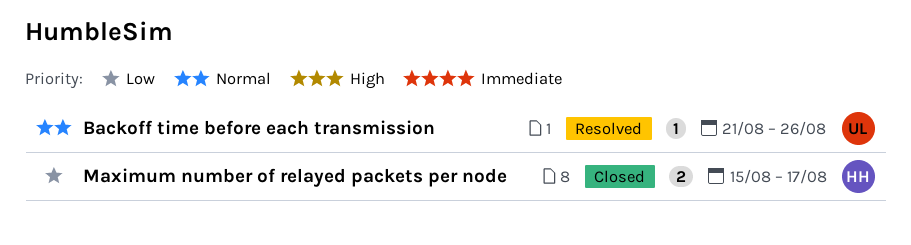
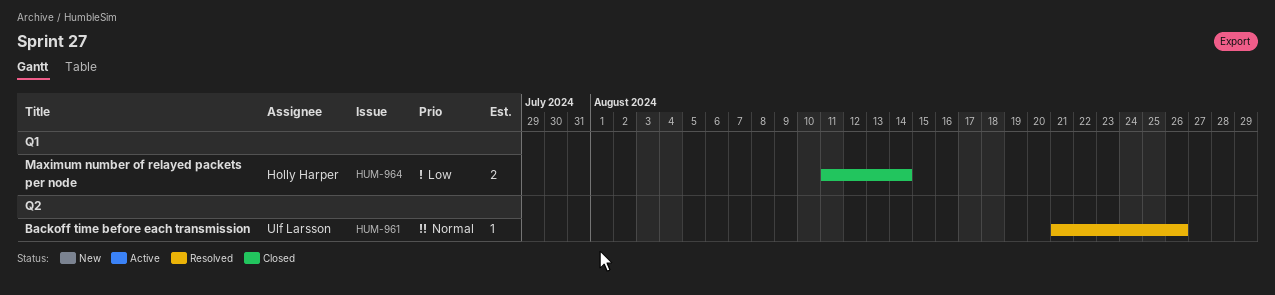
Maximum number of relayed packets per node, start: Aug 15 -> Aug 11
Maximum number of relayed packets per node, due: Aug 17 -> Aug 14

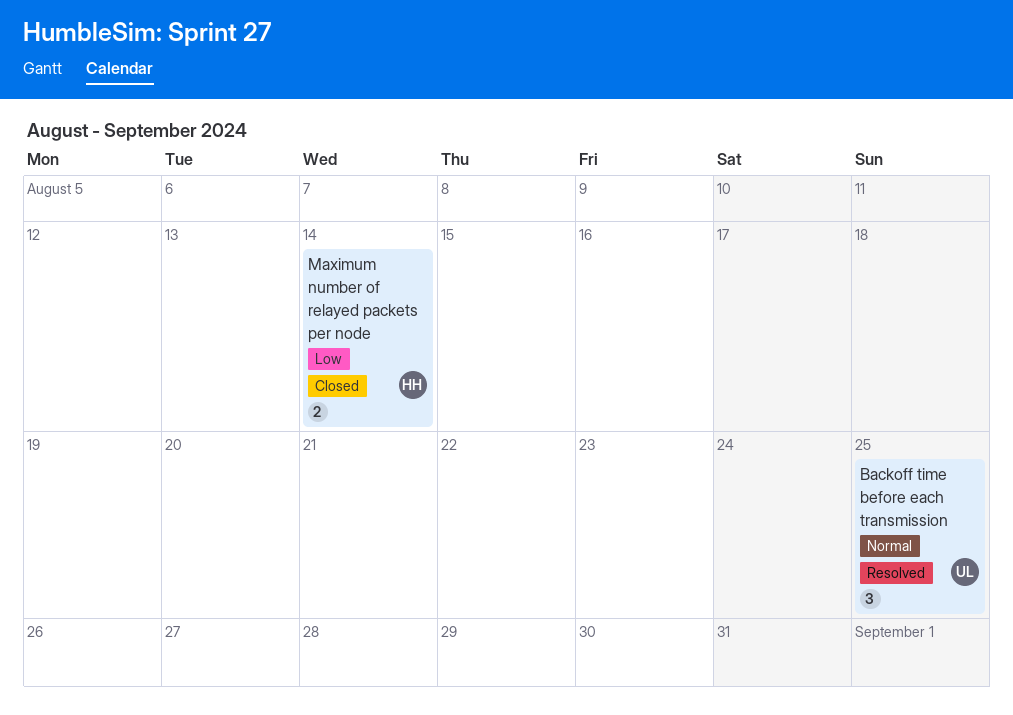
Backoff time before each transmission, estimate: 1 -> 3
Backoff time before each transmission, due: Aug 26 -> Aug 25

